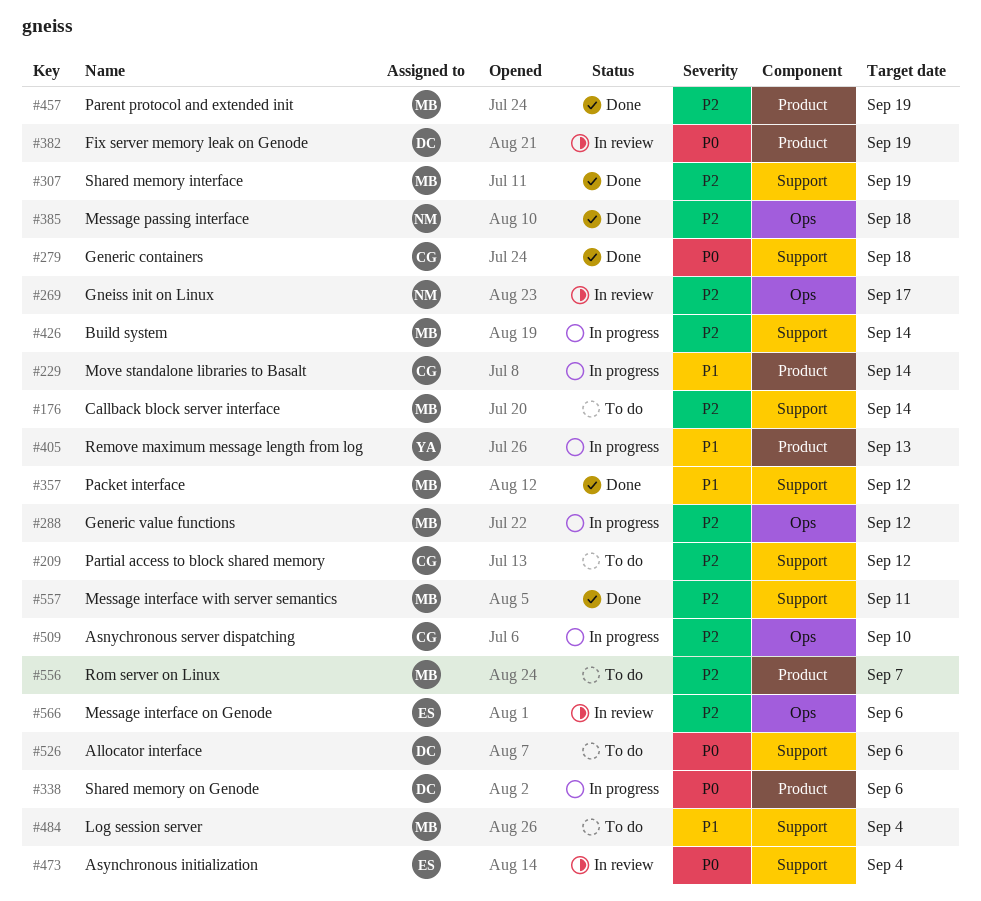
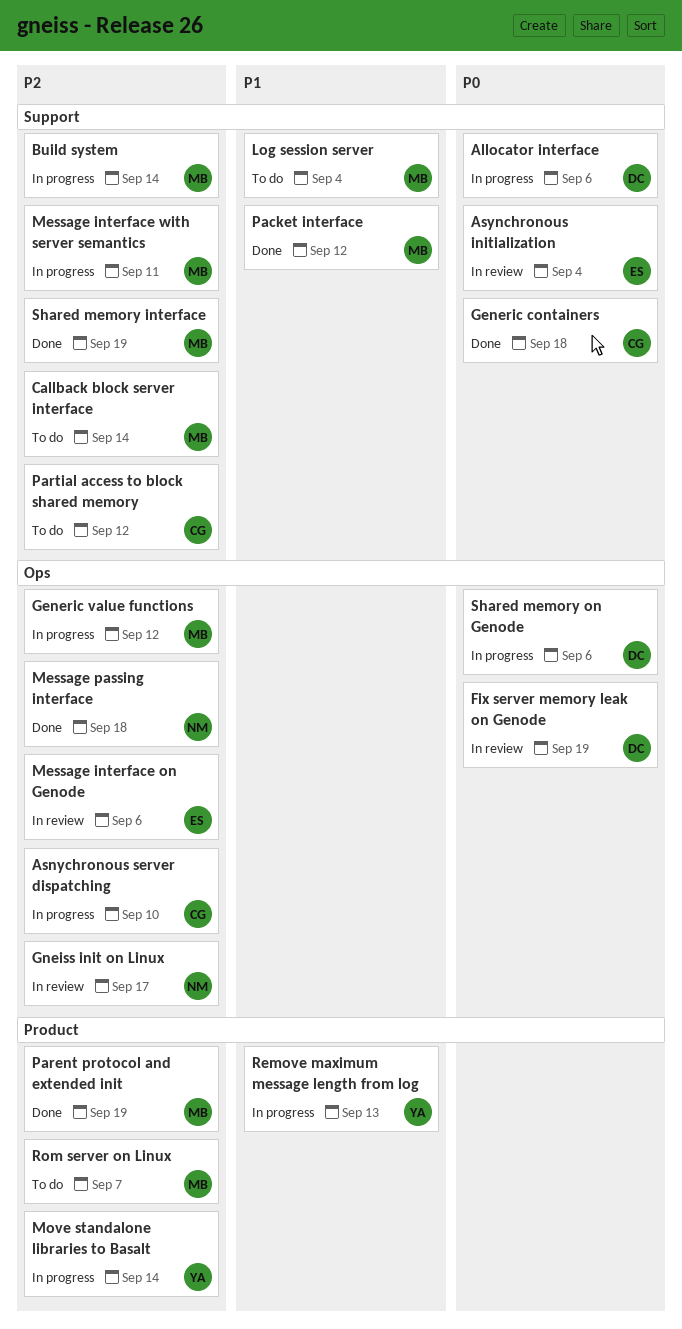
Allocator interface, status: To do -> In progress
Fix server memory leak on Genode, label: Product -> Ops
Message interface with server semantics, status: Done -> In progress
Move standalone libraries to Basalt, owner: CG -> YA
Move standalone libraries to Basalt, priority: P1 -> P2
Shared memory on Genode, label: Product -> Ops

